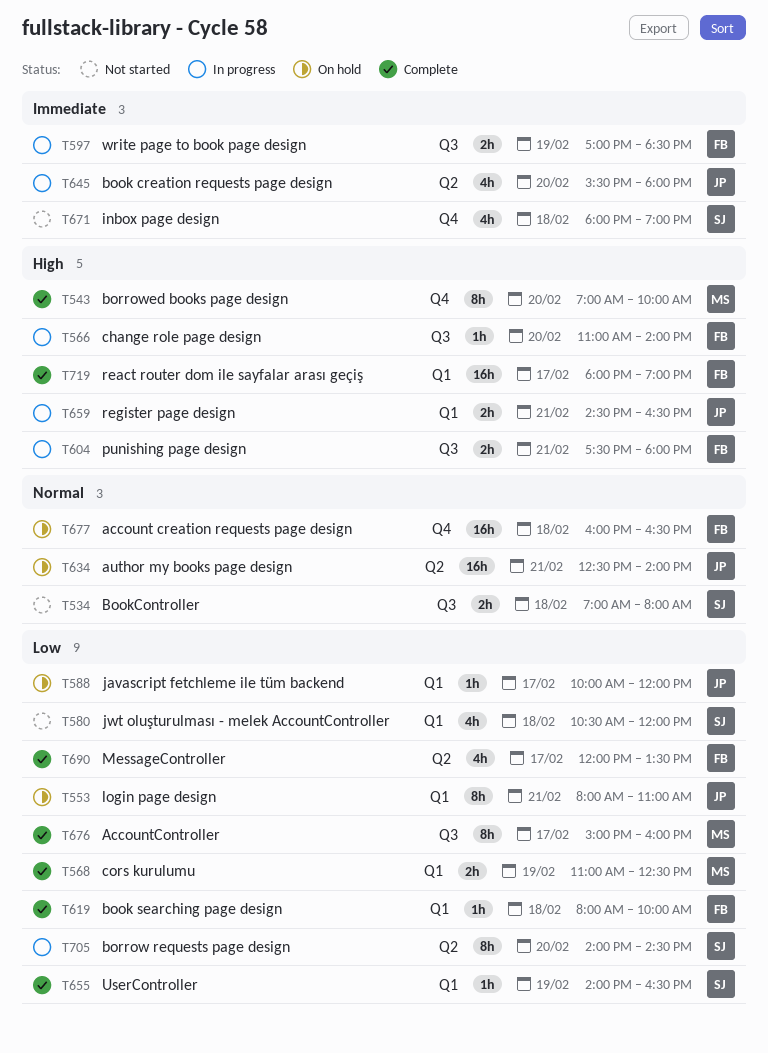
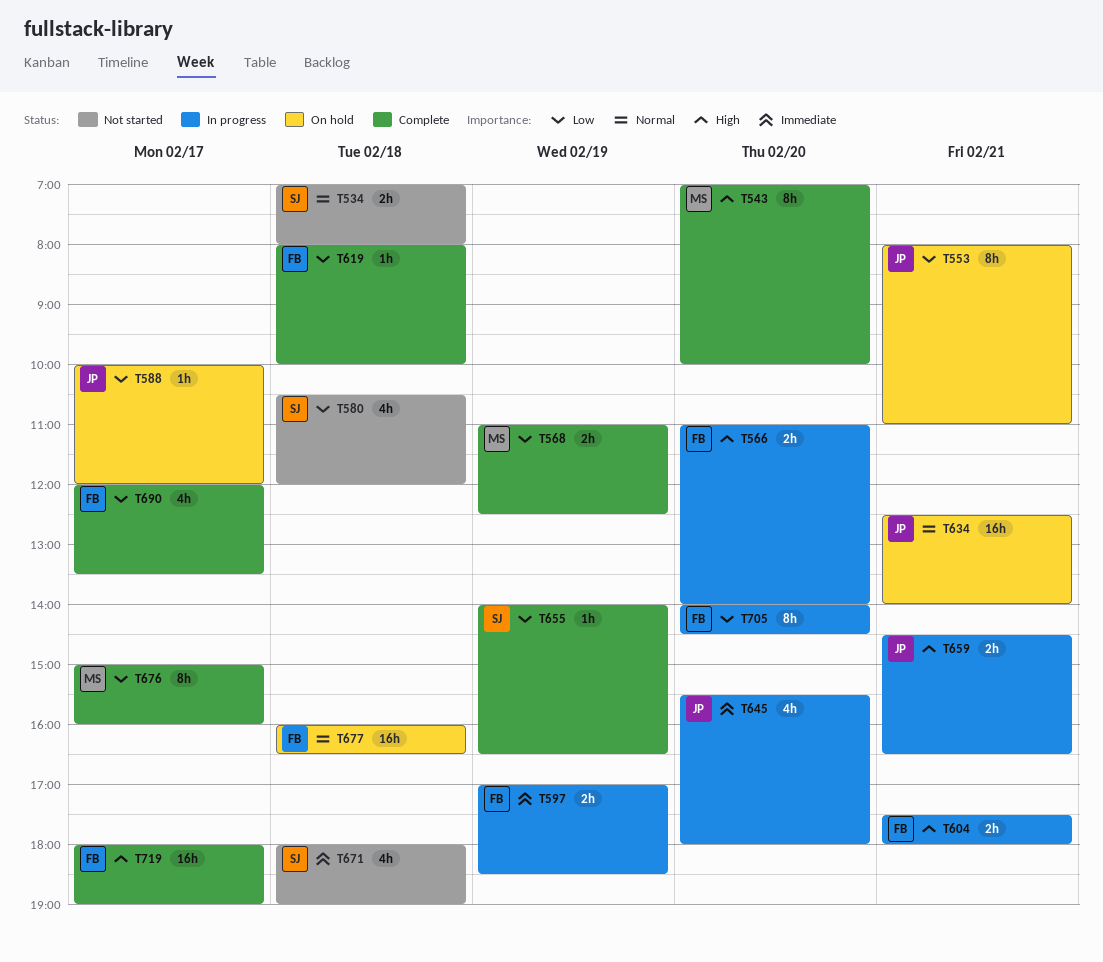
T566, estimate: 1h -> 2h
T705, owner: SJ -> FB

